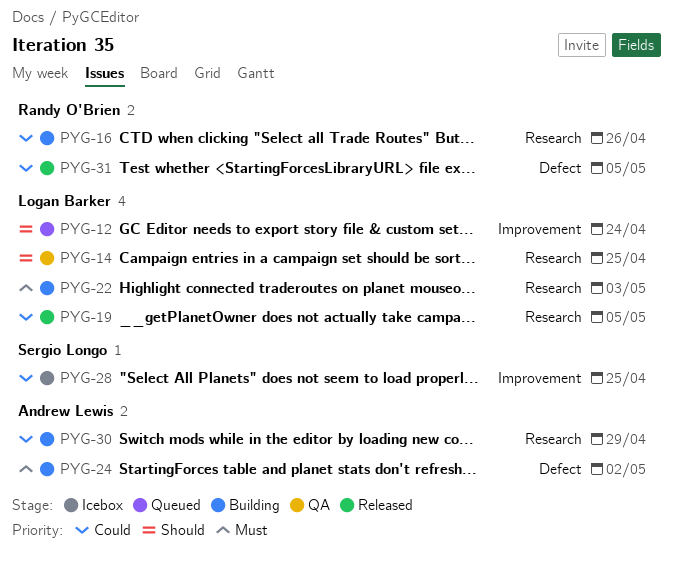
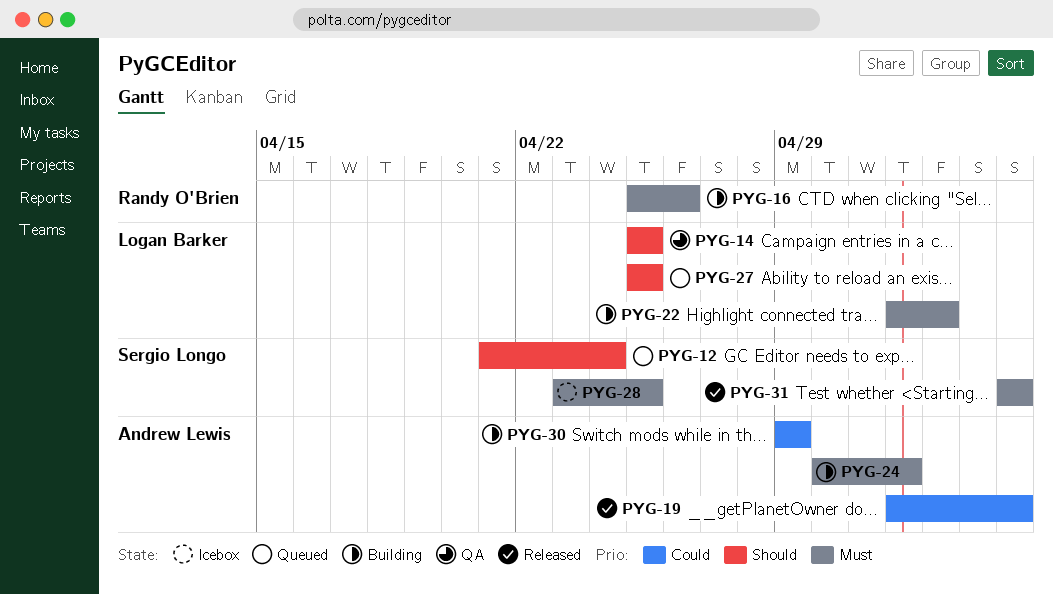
PYG-12, owner: Logan Barker -> Sergio Longo
PYG-16, priority: Could -> Must
PYG-19, owner: Logan Barker -> Andrew Lewis
PYG-27: none -> present
PYG-28, priority: Could -> Must
PYG-31, owner: Randy O'Brien -> Sergio Longo
PYG-31, priority: Could -> Must

